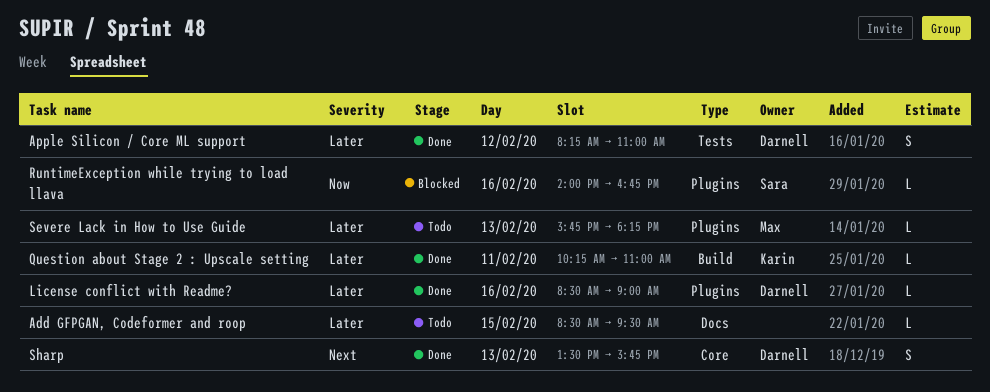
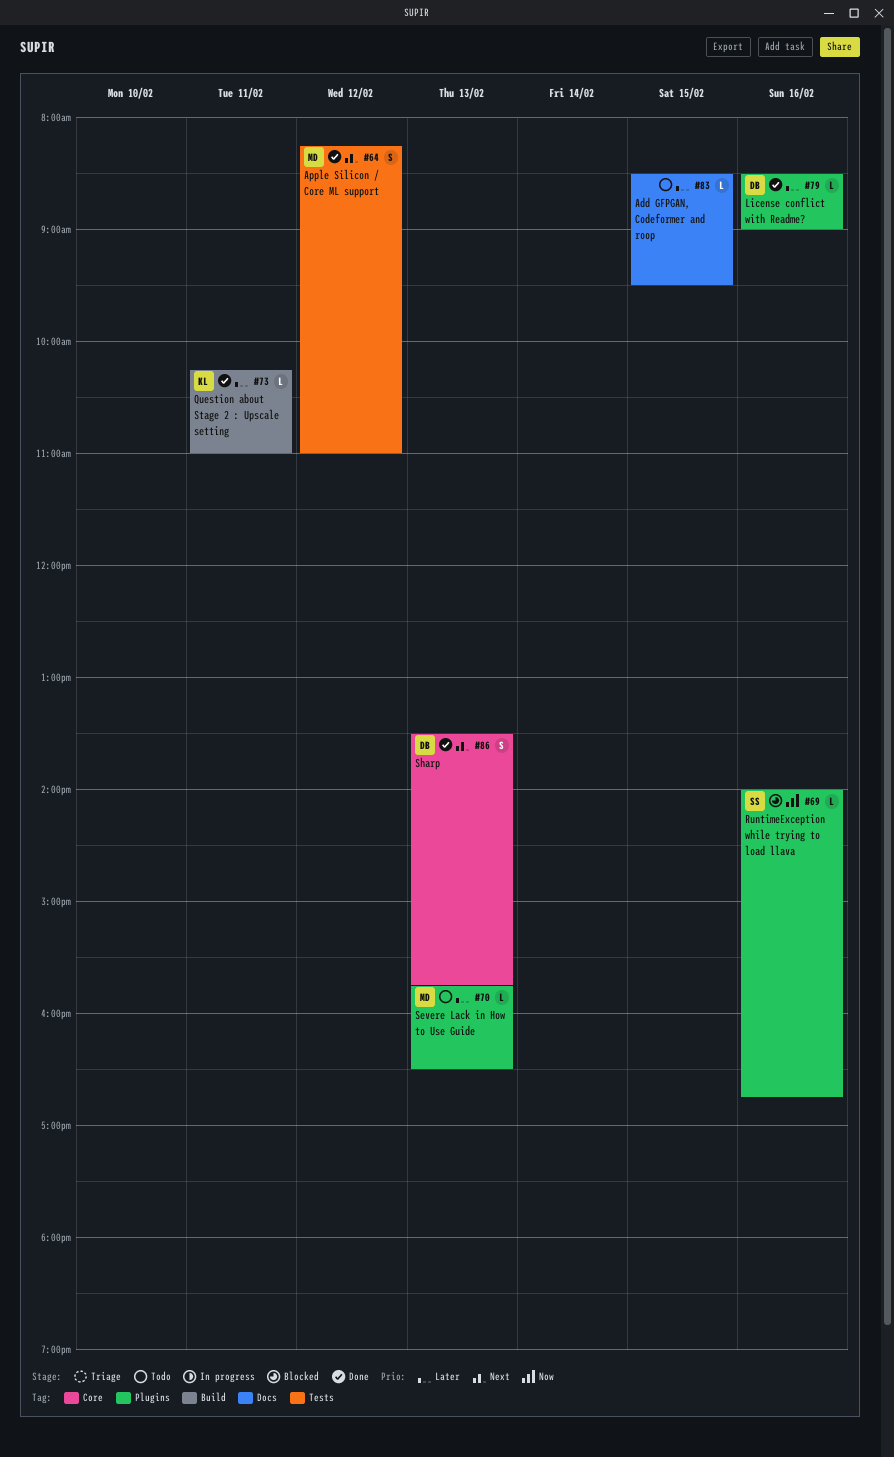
Apple Silicon / Core ML support, owner: Darnell -> Max
Apple Silicon / Core ML support, priority: Later -> Next
Severe Lack in How to Use Guide, ends: 18:15 -> 16:30

